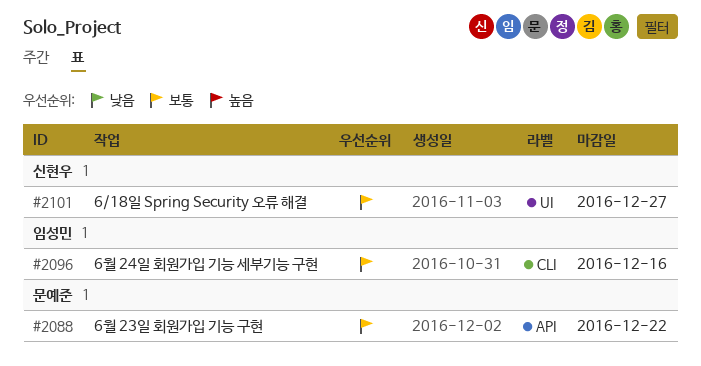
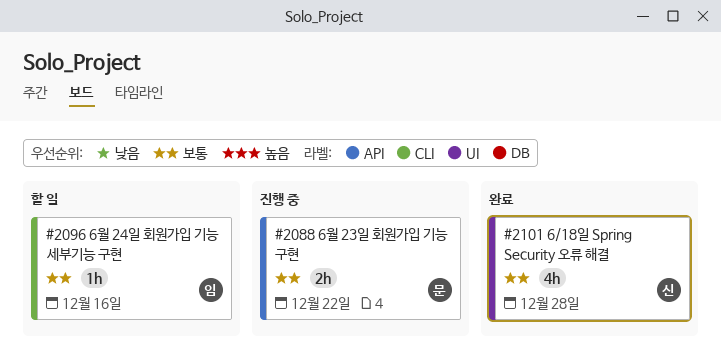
#2101, due: Dec 27 -> Dec 28

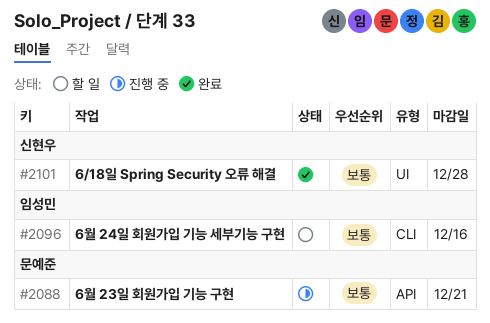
#2088, due: Dec 22 -> Dec 21

